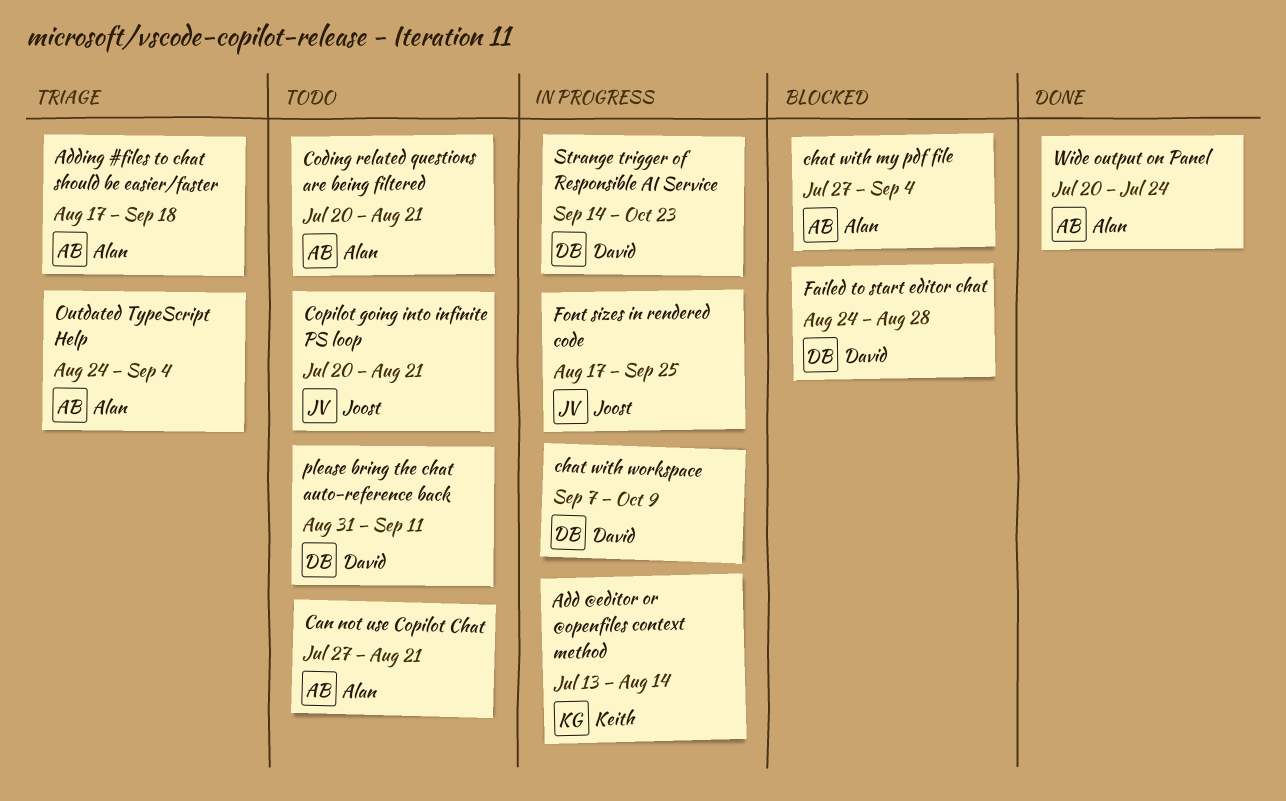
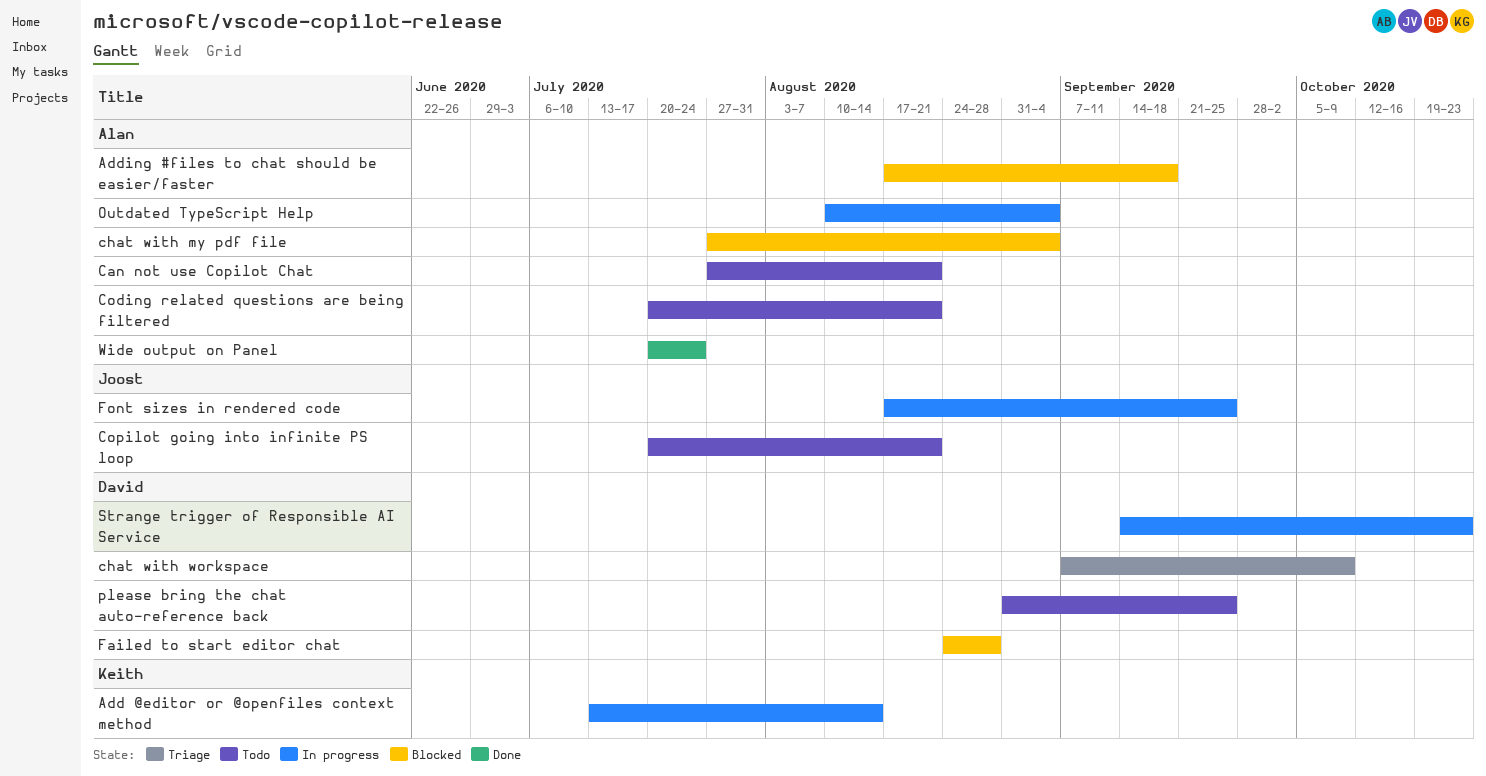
Adding #files to chat should be easier/faster, status: Triage -> Blocked
chat with workspace, status: In progress -> Triage
Outdated TypeScript Help, status: Triage -> In progress
Outdated TypeScript Help, start: Aug 24 -> Aug 10
please bring the chat auto-reference back, due: Sep 11 -> Sep 25

